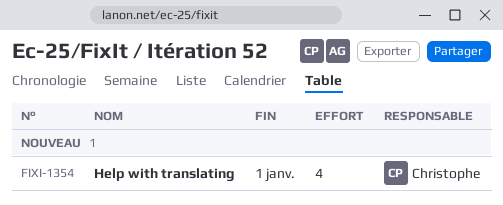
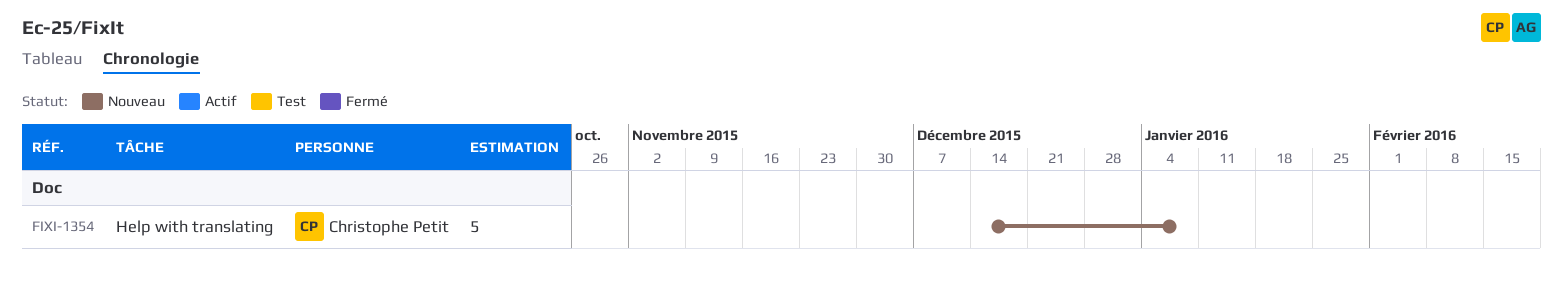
FIXI-1354, estimate: 4 -> 5
FIXI-1354, due: Jan 1 -> Jan 8

